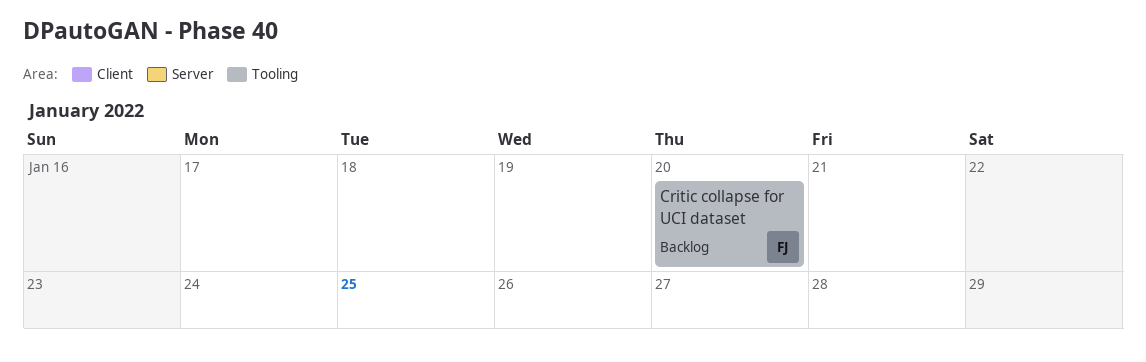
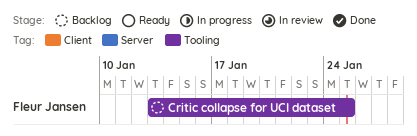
Critic collapse for UCI dataset, due: Jan 20 -> Jan 25

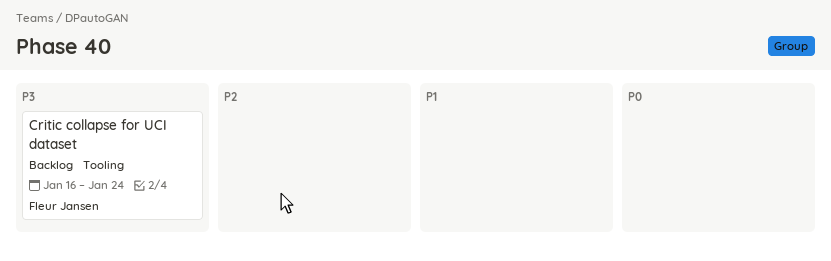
Critic collapse for UCI dataset, start: Jan 13 -> Jan 16
Critic collapse for UCI dataset, due: Jan 25 -> Jan 24

